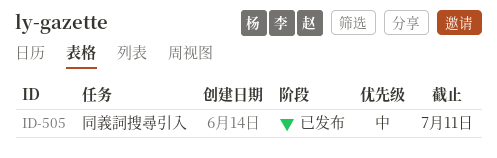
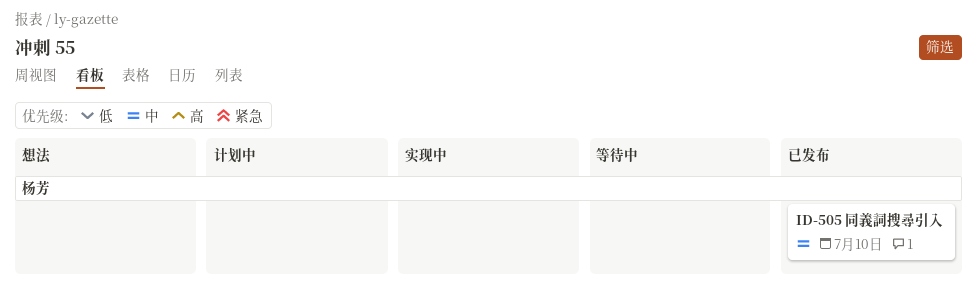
ID-505, due: Jul 11 -> Jul 10

